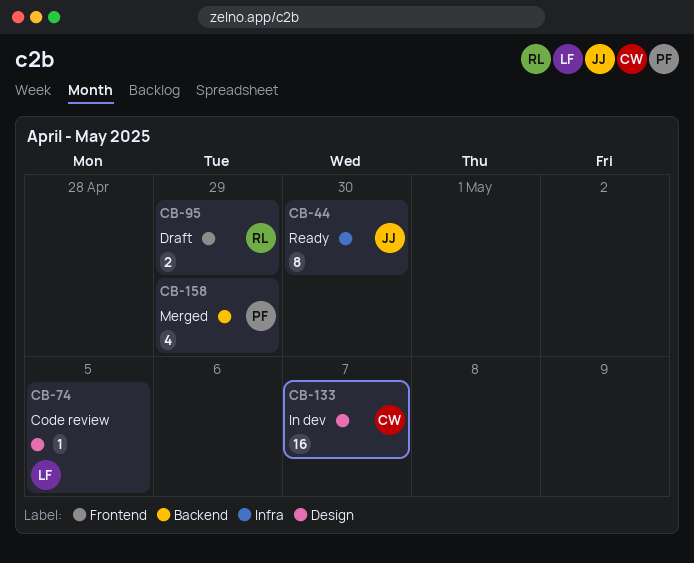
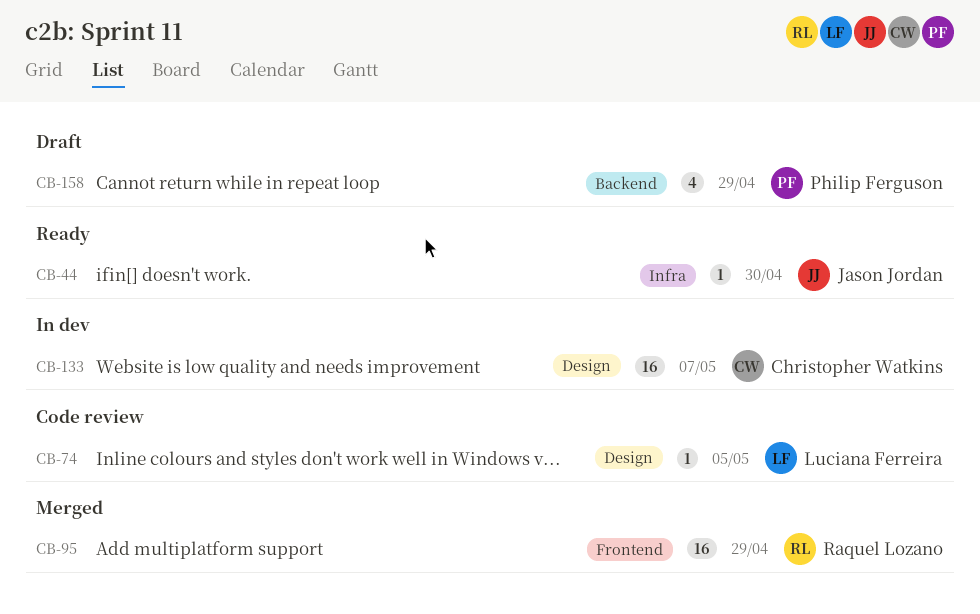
CB-44, estimate: 8 -> 1
CB-95, status: Draft -> Merged
CB-95, estimate: 2 -> 16
CB-158, status: Merged -> Draft

